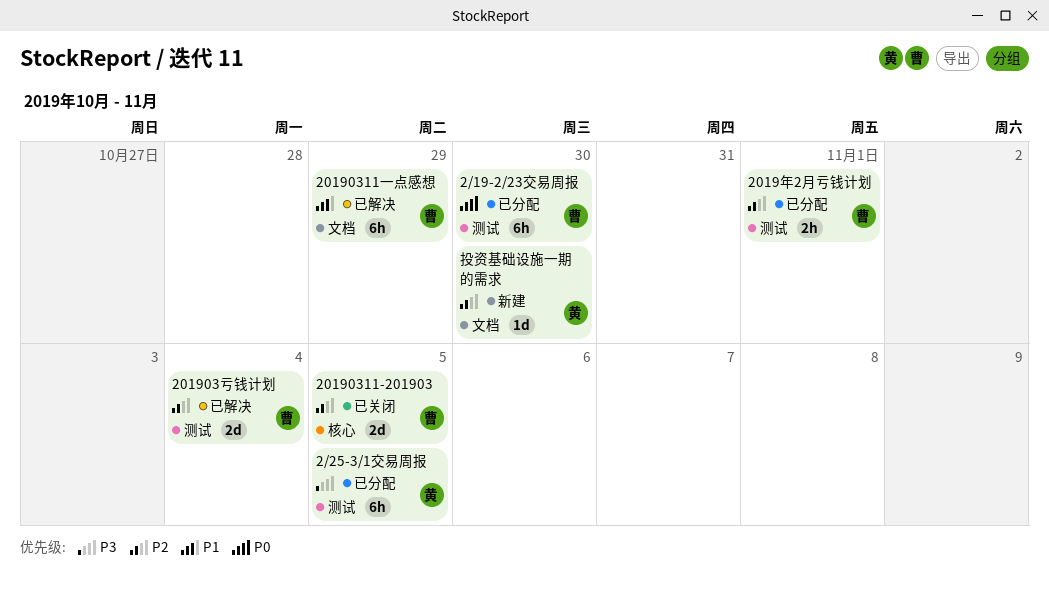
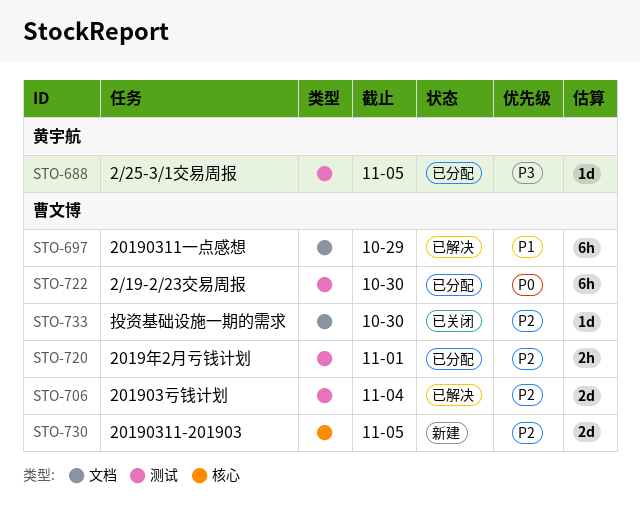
2/25-3/1交易周报, estimate: 6h -> 1d
20190311-201903, status: 已关闭 -> 新建
投资基础设施一期的需求, status: 新建 -> 已关闭
投资基础设施一期的需求, owner: 黄宇航 -> 曹文博

